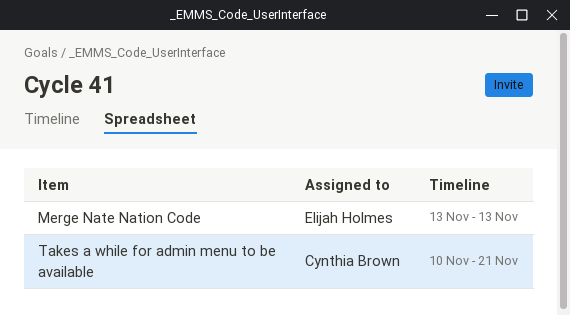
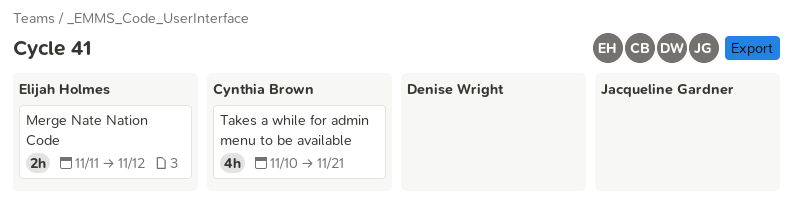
Merge Nate Nation Code, start: Nov 13 -> Nov 11
Merge Nate Nation Code, due: Nov 13 -> Nov 12

